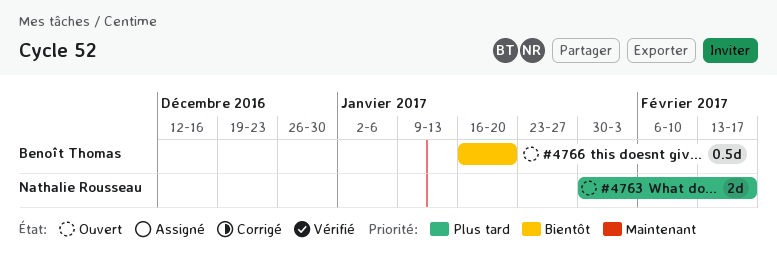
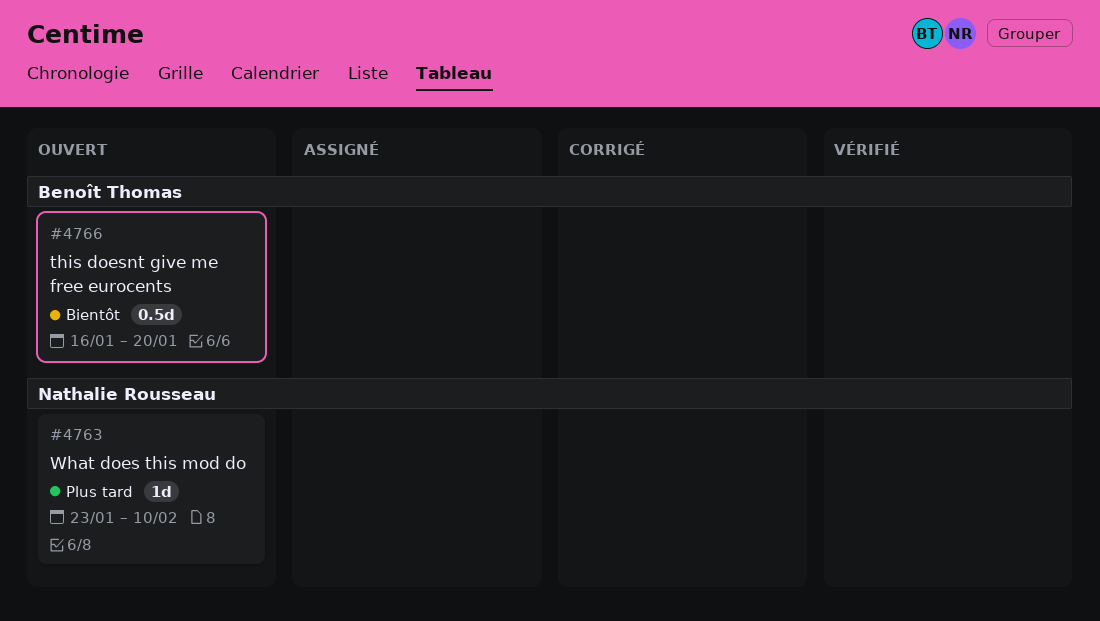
#4763, estimate: 2d -> 1d
#4763, start: Jan 30 -> Jan 23
#4763, due: Feb 17 -> Feb 10

